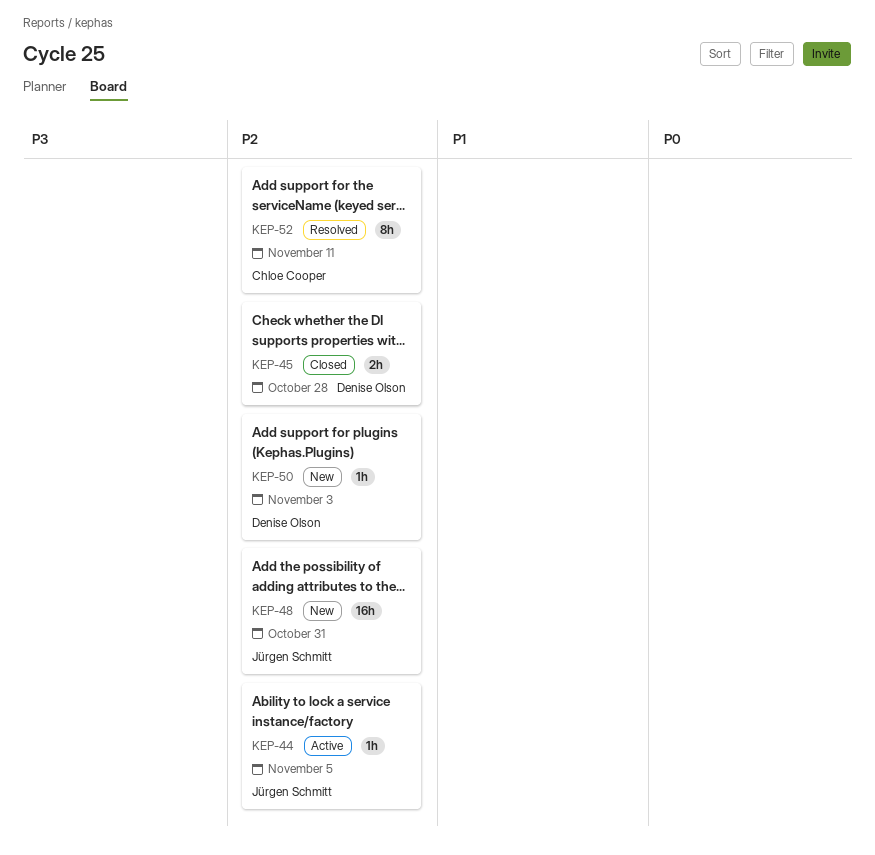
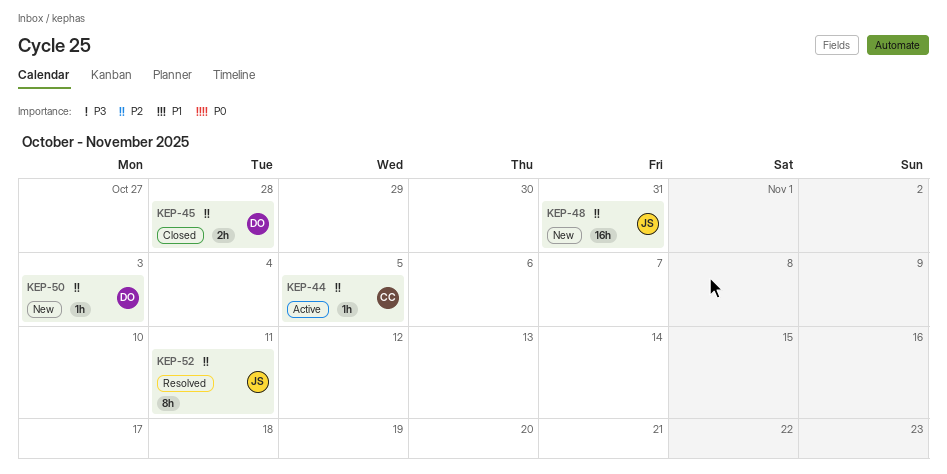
KEP-44, owner: Jürgen Schmitt -> Chloe Cooper
KEP-52, owner: Chloe Cooper -> Jürgen Schmitt

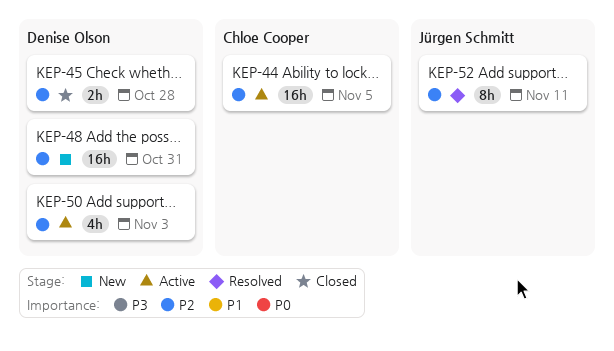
KEP-44, estimate: 1h -> 16h
KEP-48, owner: Jürgen Schmitt -> Denise Olson
KEP-50, status: New -> Active
KEP-50, estimate: 1h -> 4h

